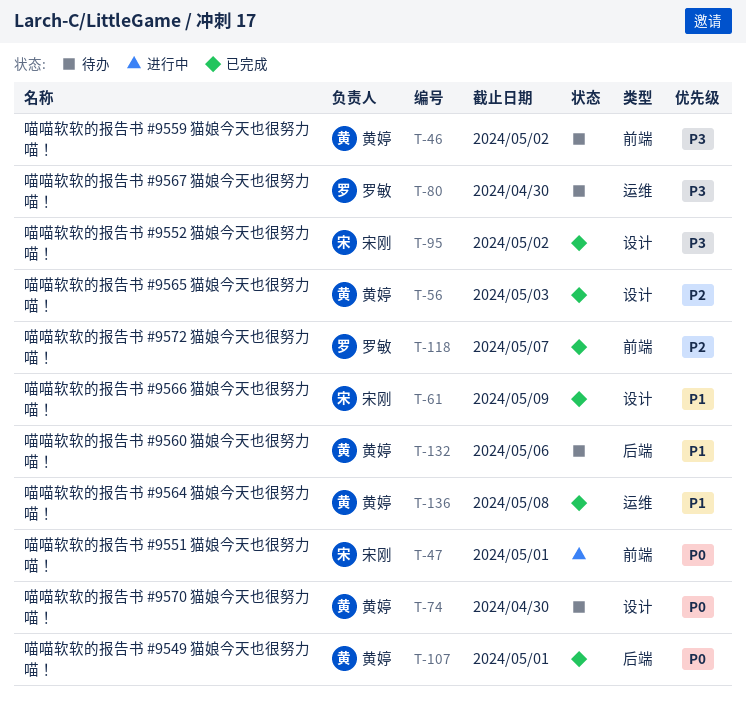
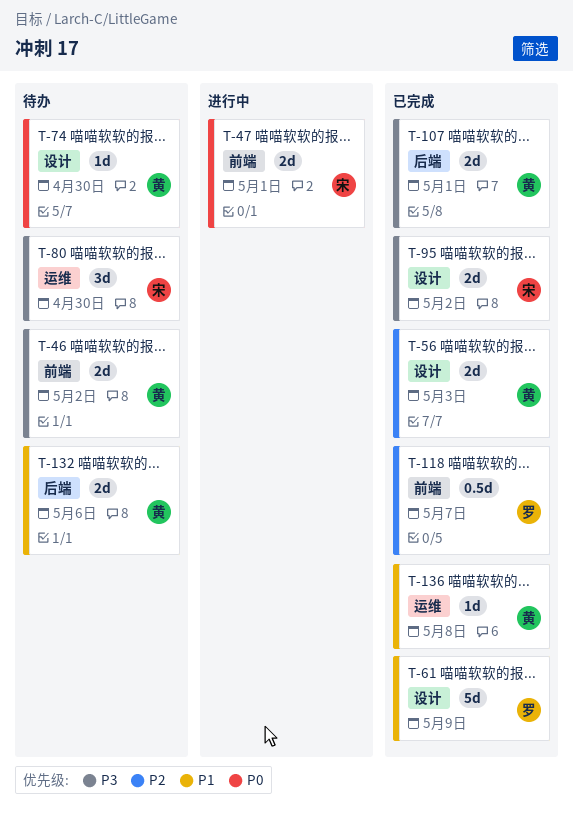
T-61, owner: 宋刚 -> 罗敏
T-80, owner: 罗敏 -> 宋刚
T-107, priority: P0 -> P3

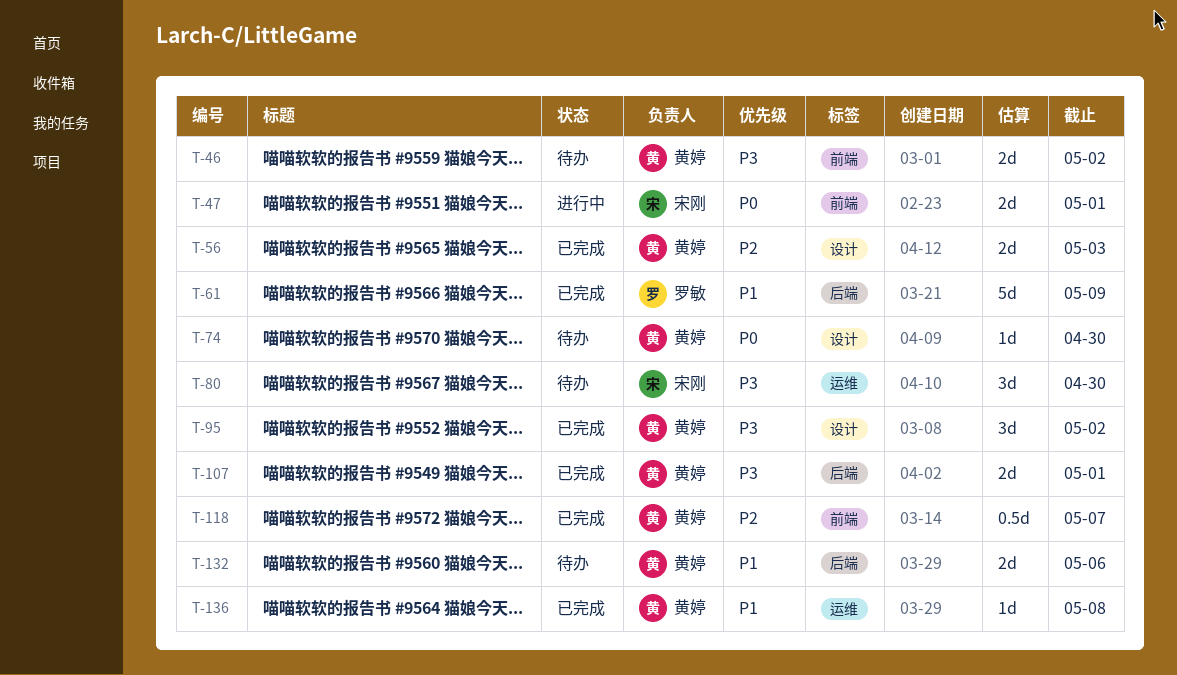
T-61, label: 设计 -> 后端
T-95, owner: 宋刚 -> 黄婷
T-95, estimate: 2d -> 3d
T-118, owner: 罗敏 -> 黄婷

